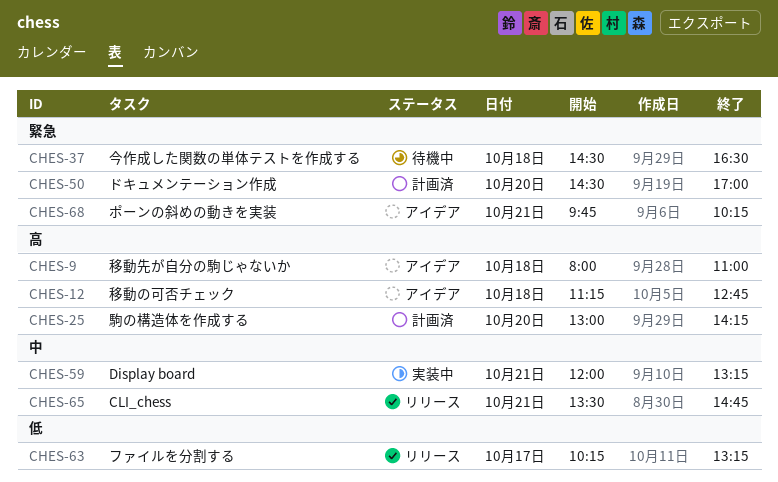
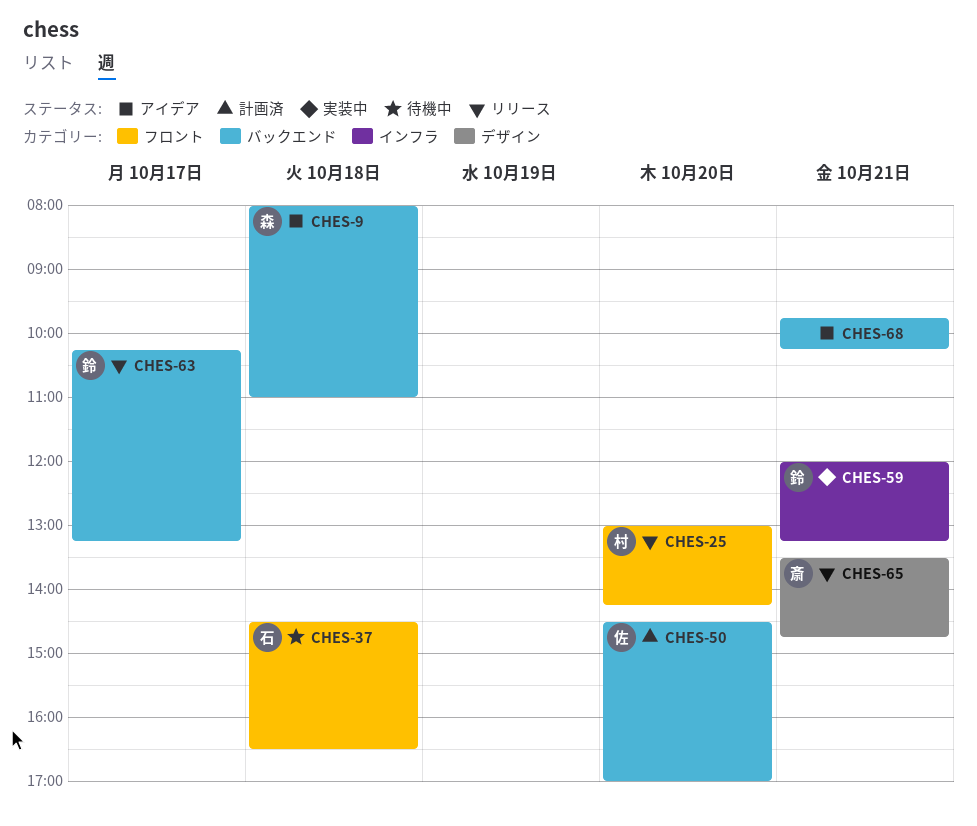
CHES-12: present -> none
CHES-25, status: 計画済 -> リリース

